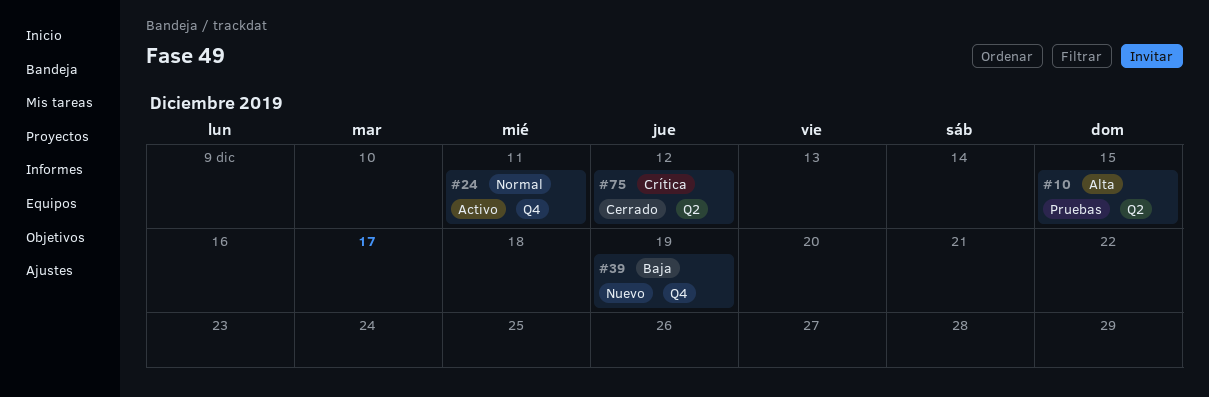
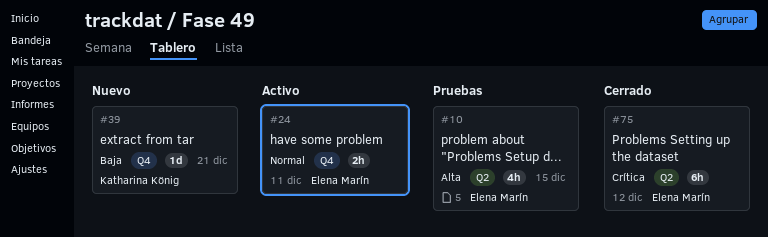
#39, due: Dec 19 -> Dec 21

